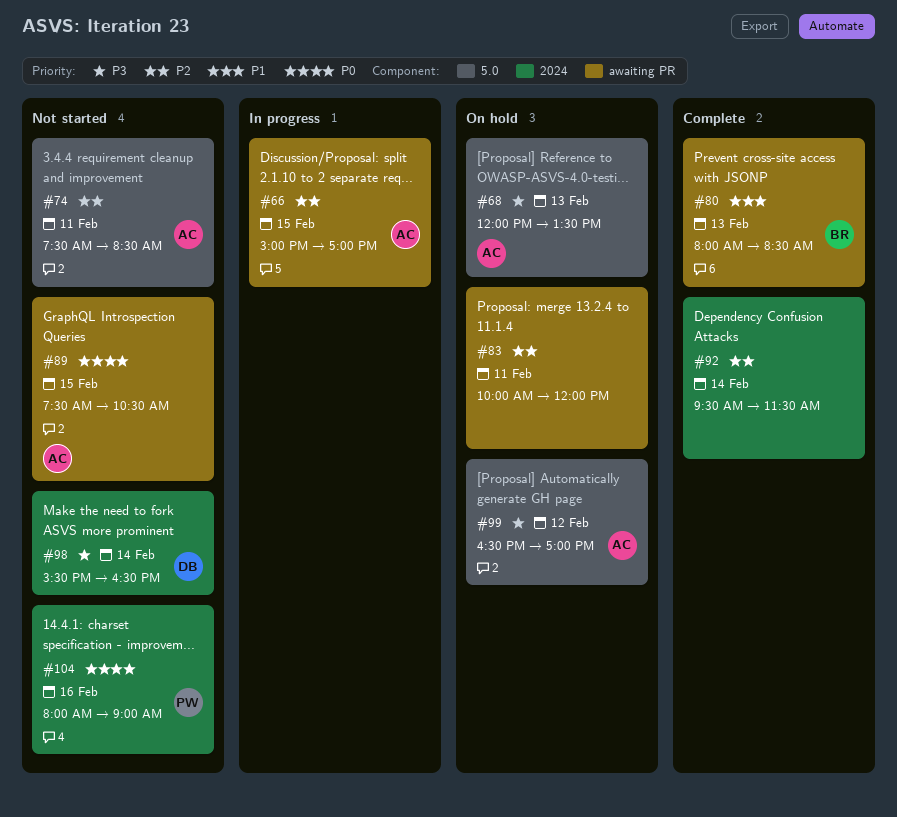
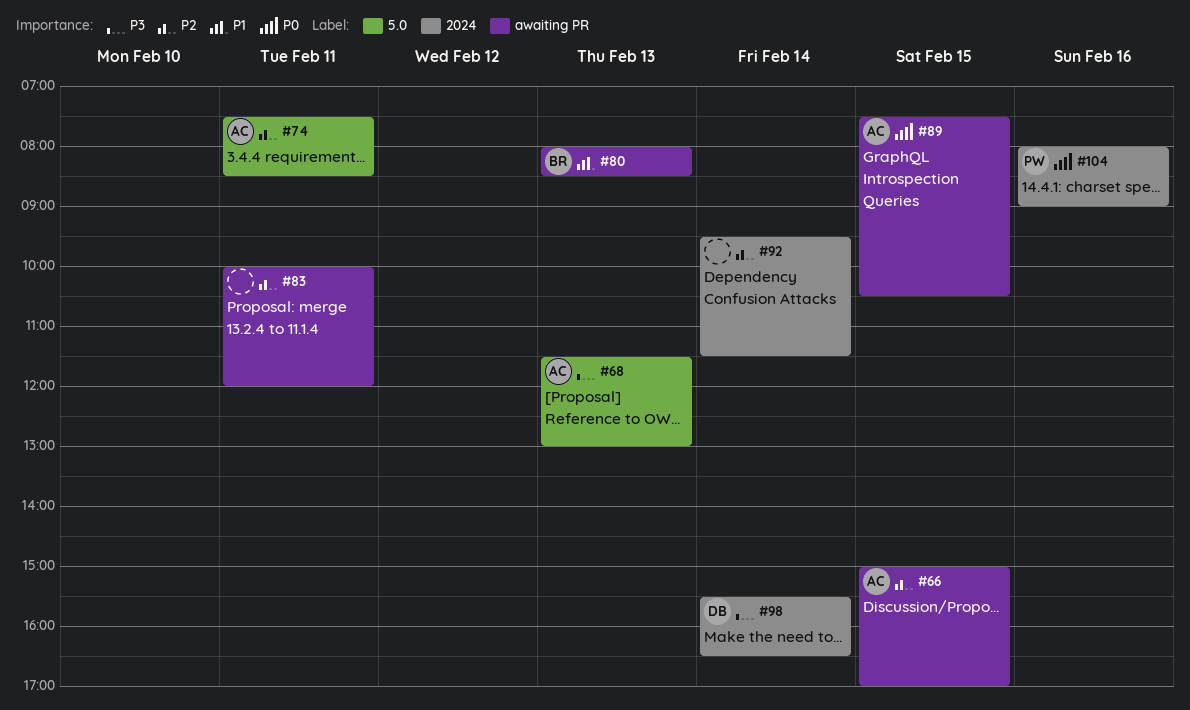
#68, begins: 12:00 -> 11:30
#68, ends: 13:30 -> 13:00
#99: present -> none

